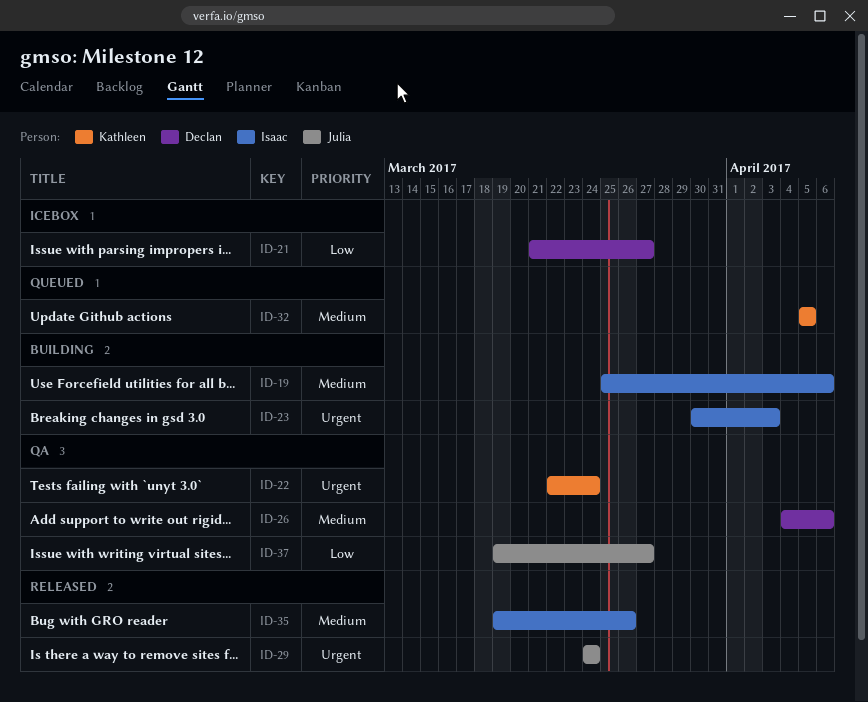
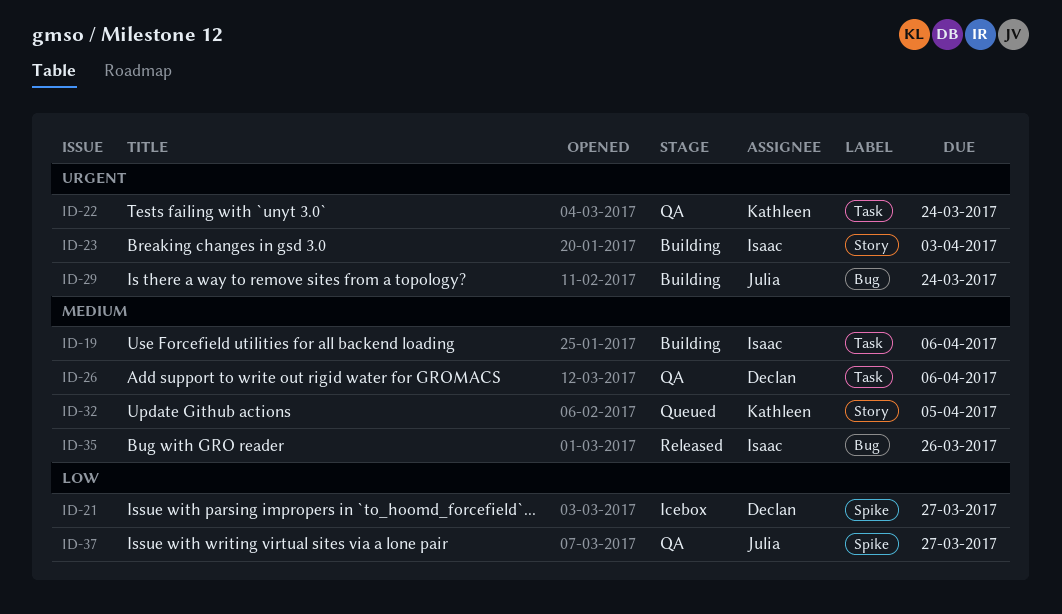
ID-29, status: Released -> Building

